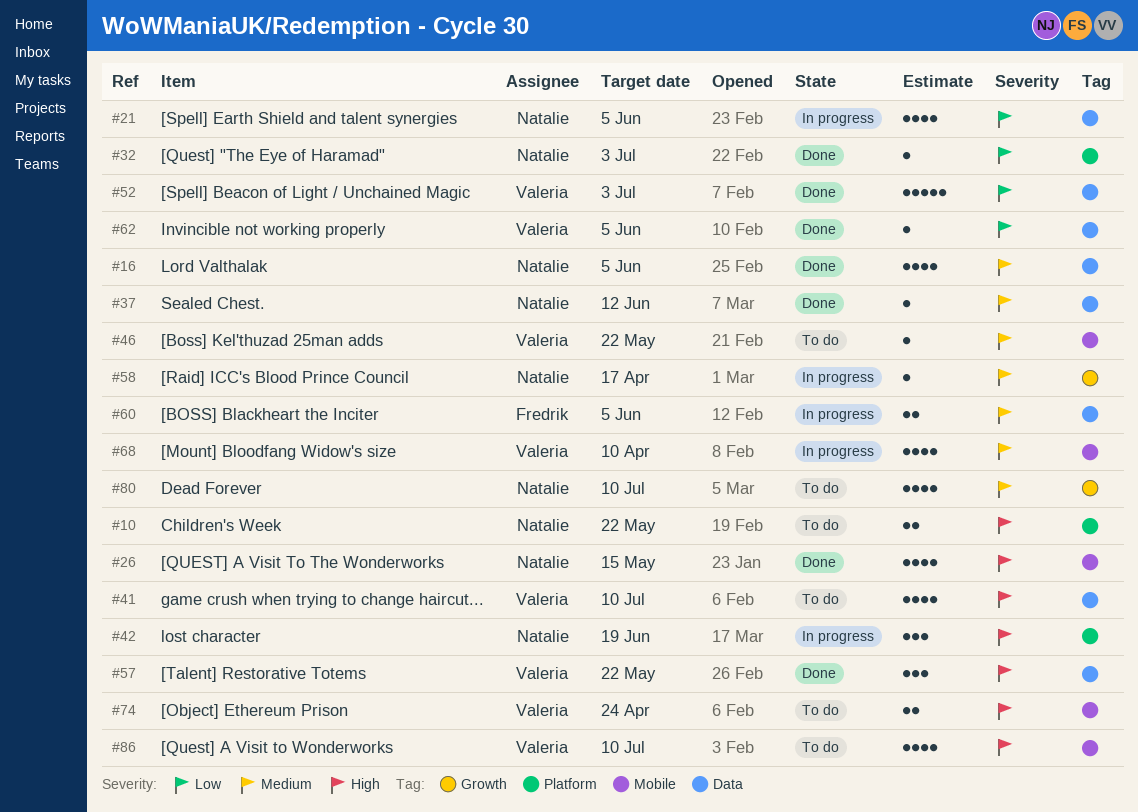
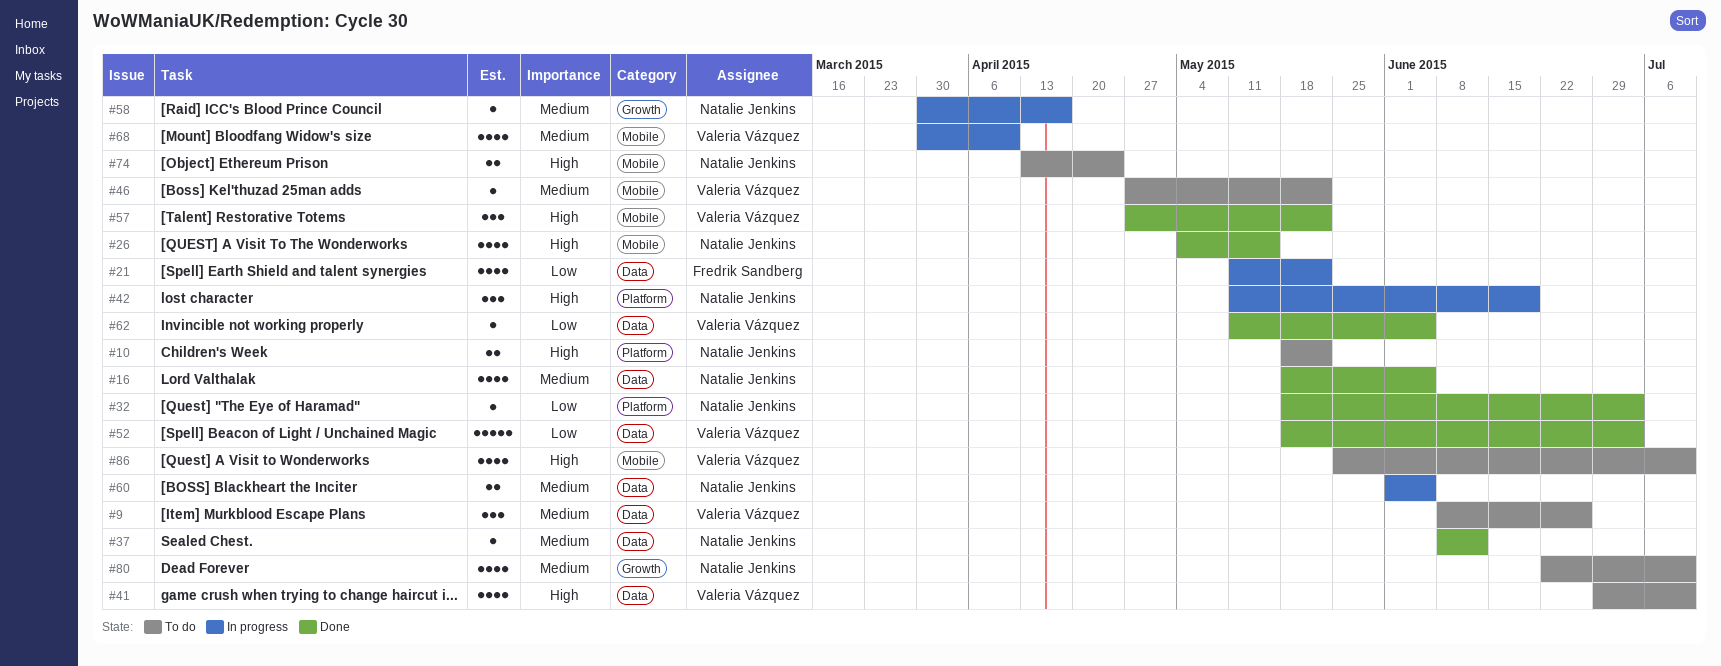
#9: none -> present
#21, owner: Natalie Jenkins -> Fredrik Sandberg
#21, due: Jun 5 -> May 22
#57, label: Data -> Mobile
#60, owner: Fredrik Sandberg -> Natalie Jenkins
#74, owner: Valeria Vázquez -> Natalie Jenkins

